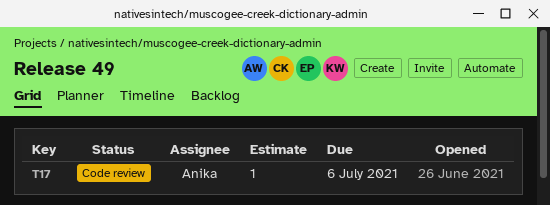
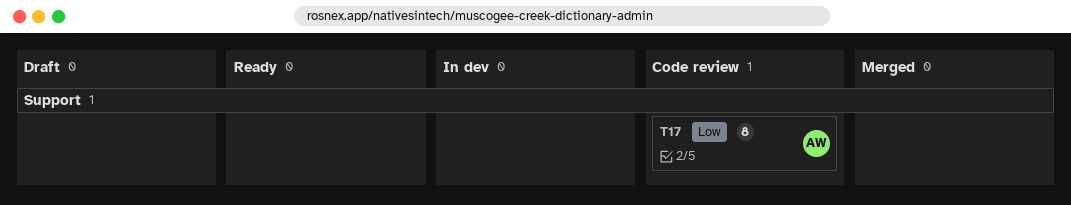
T17, estimate: 1 -> 8

